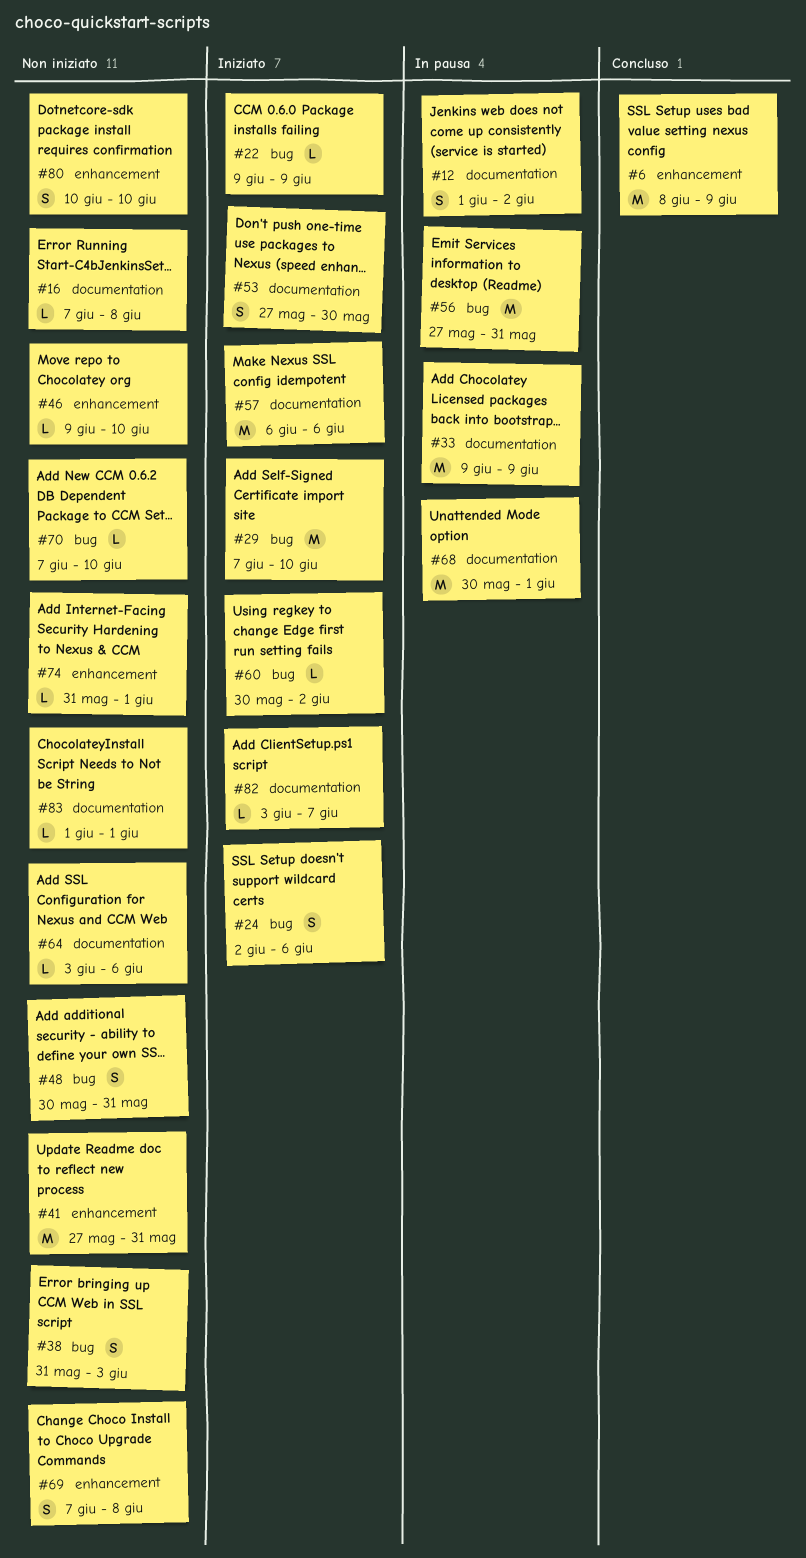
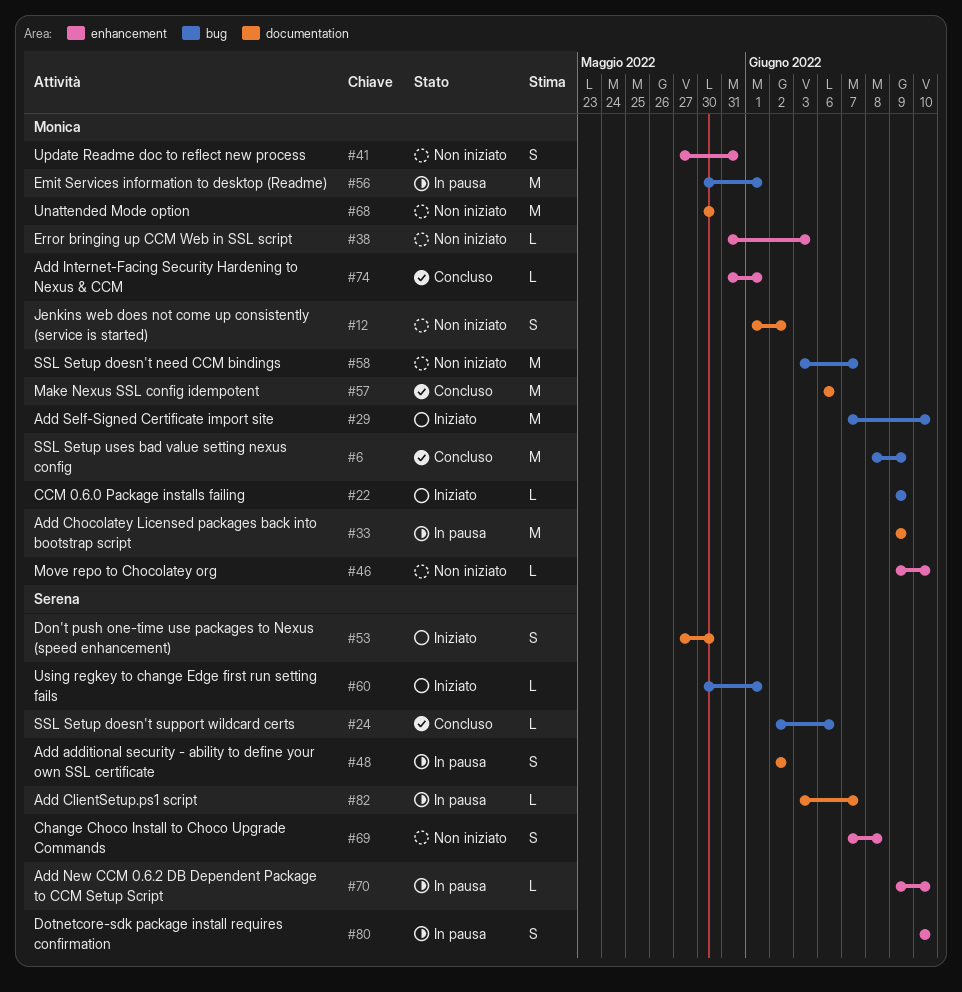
#6, label: enhancement -> bug
#12, status: In pausa -> Non iniziato
#16: present -> none
#24, status: Iniziato -> Concluso
#24, estimate: S -> L
#38, label: bug -> enhancement
#38, estimate: S -> L
#41, estimate: M -> S
#48, status: Non iniziato -> In pausa
#48, label: bug -> documentation
#48, start: May 30 -> Jun 2
#48, due: May 31 -> Jun 2
#56, start: May 27 -> May 30
#56, due: May 31 -> Jun 1
#57, status: Iniziato -> Concluso
#58: none -> present
#60, due: Jun 2 -> Jun 1
#64: present -> none
#68, status: In pausa -> Non iniziato
#68, due: Jun 1 -> May 30
#70, status: Non iniziato -> In pausa
#70, label: bug -> enhancement
#70, start: Jun 7 -> Jun 9
#74, status: Non iniziato -> Concluso
#80, status: Non iniziato -> In pausa
#82, status: Iniziato -> In pausa
#83: present -> none

